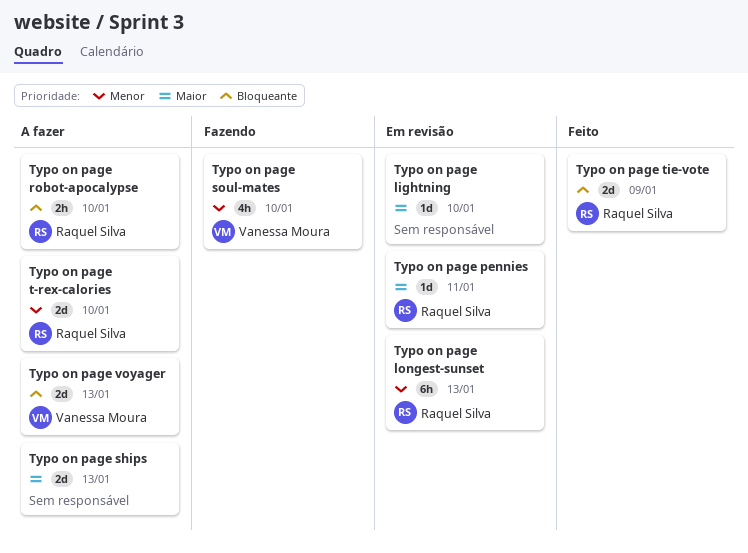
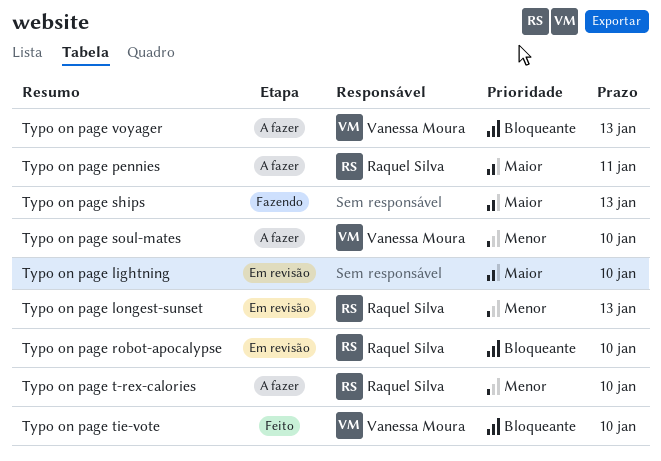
Typo on page pennies, status: Em revisão -> A fazer
Typo on page robot-apocalypse, status: A fazer -> Em revisão
Typo on page ships, status: A fazer -> Fazendo
Typo on page soul-mates, status: Fazendo -> A fazer
Typo on page tie-vote, owner: Raquel Silva -> Vanessa Moura
Typo on page tie-vote, due: Jan 9 -> Jan 10

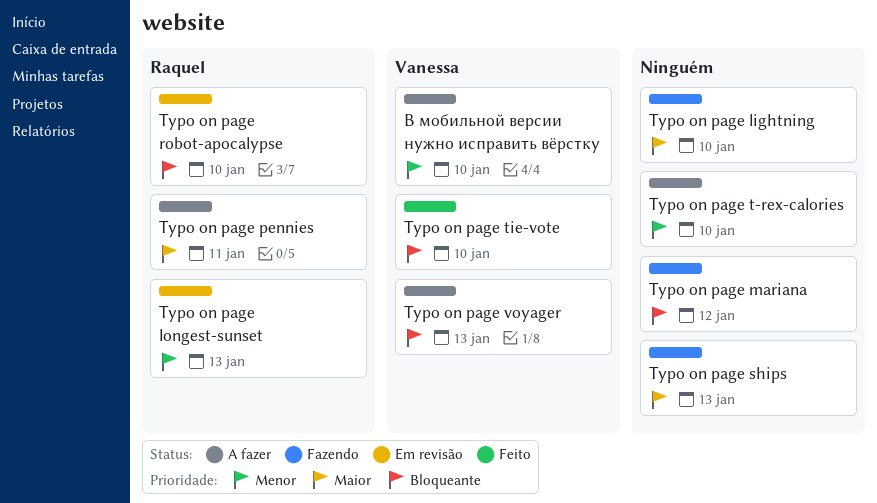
Typo on page lightning, status: Em revisão -> Fazendo
Typo on page mariana: none -> present
Typo on page soul-mates: present -> none
Typo on page t-rex-calories, owner: Raquel Silva -> none
В мобильной версии нужно исправить вёрстку: none -> present

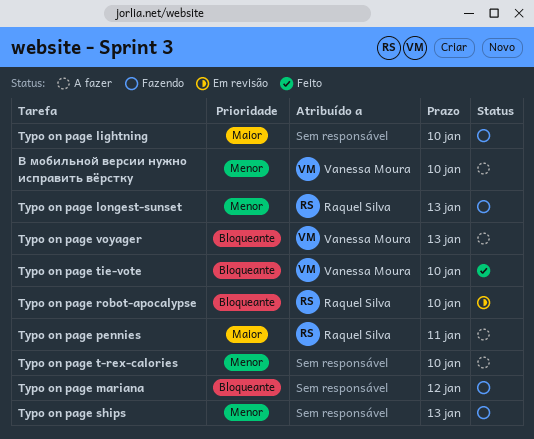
Typo on page longest-sunset, status: Em revisão -> Fazendo
Typo on page ships, priority: Maior -> Menor

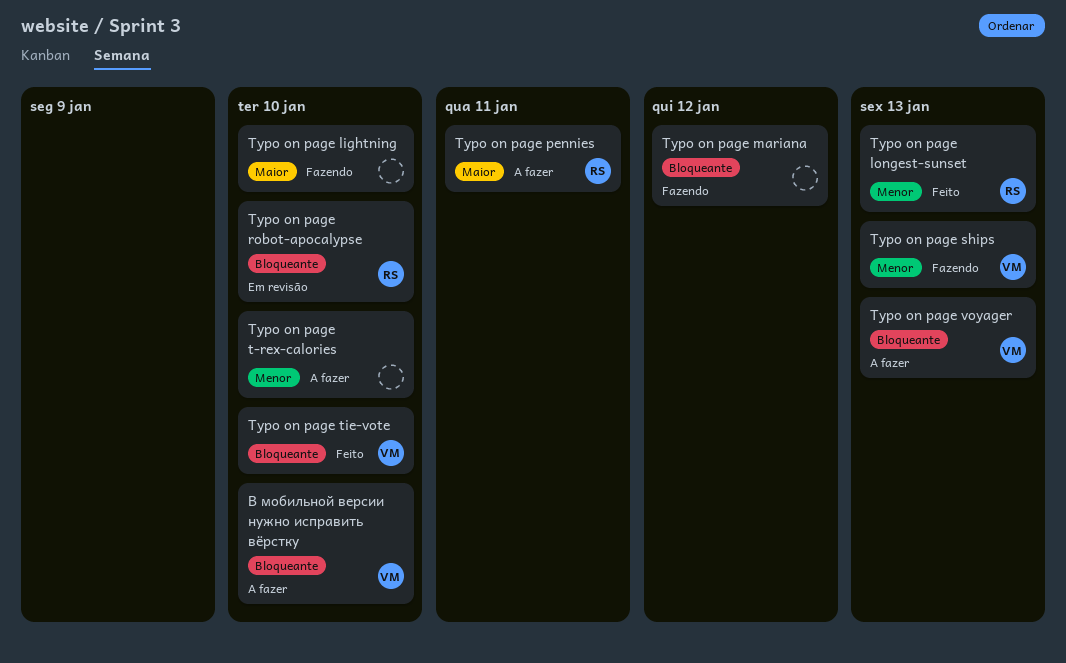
Typo on page longest-sunset, status: Fazendo -> Feito
Typo on page ships, owner: none -> Vanessa Moura
В мобильной версии нужно исправить вёрстку, priority: Menor -> Bloqueante

